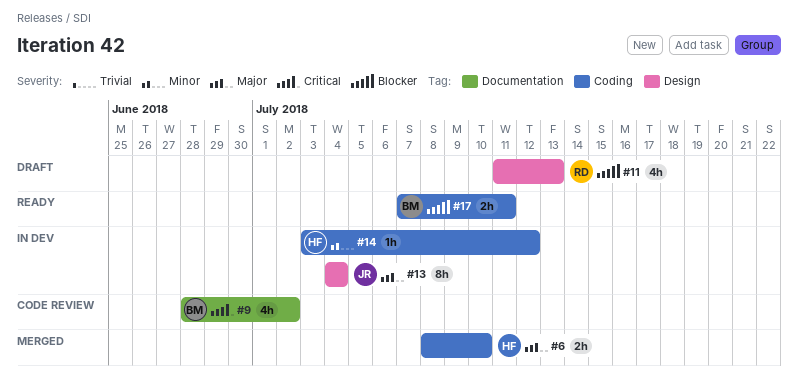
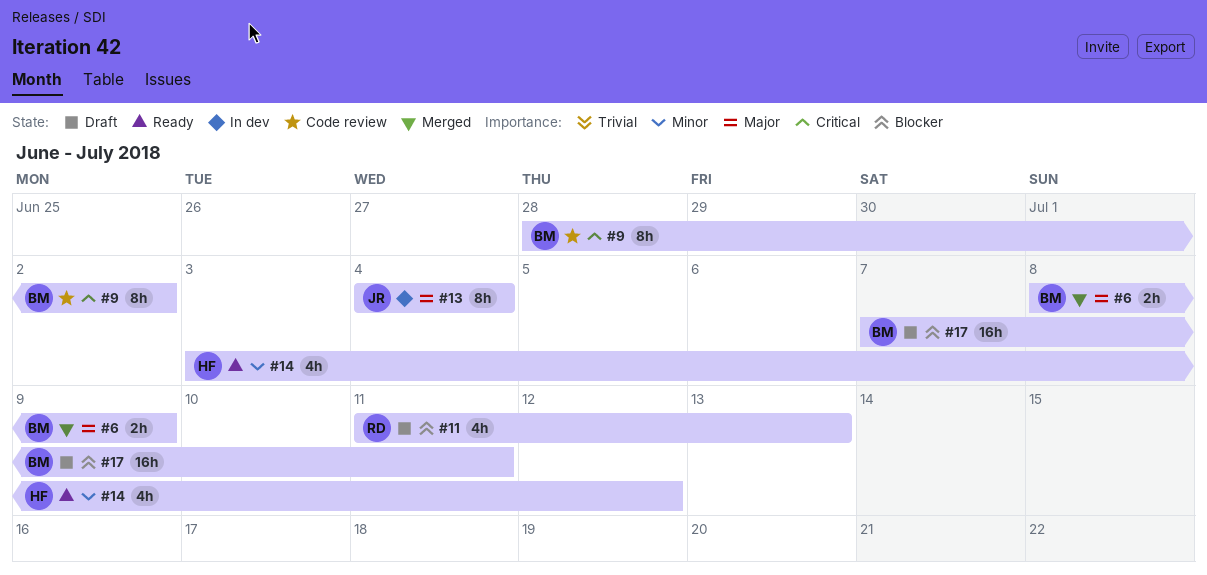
#6, owner: HF -> BM
#6, due: Jul 10 -> Jul 9
#9, estimate: 4h -> 8h
#14, status: In dev -> Ready
#14, estimate: 1h -> 4h
#17, status: Ready -> Draft
#17, estimate: 2h -> 16h

